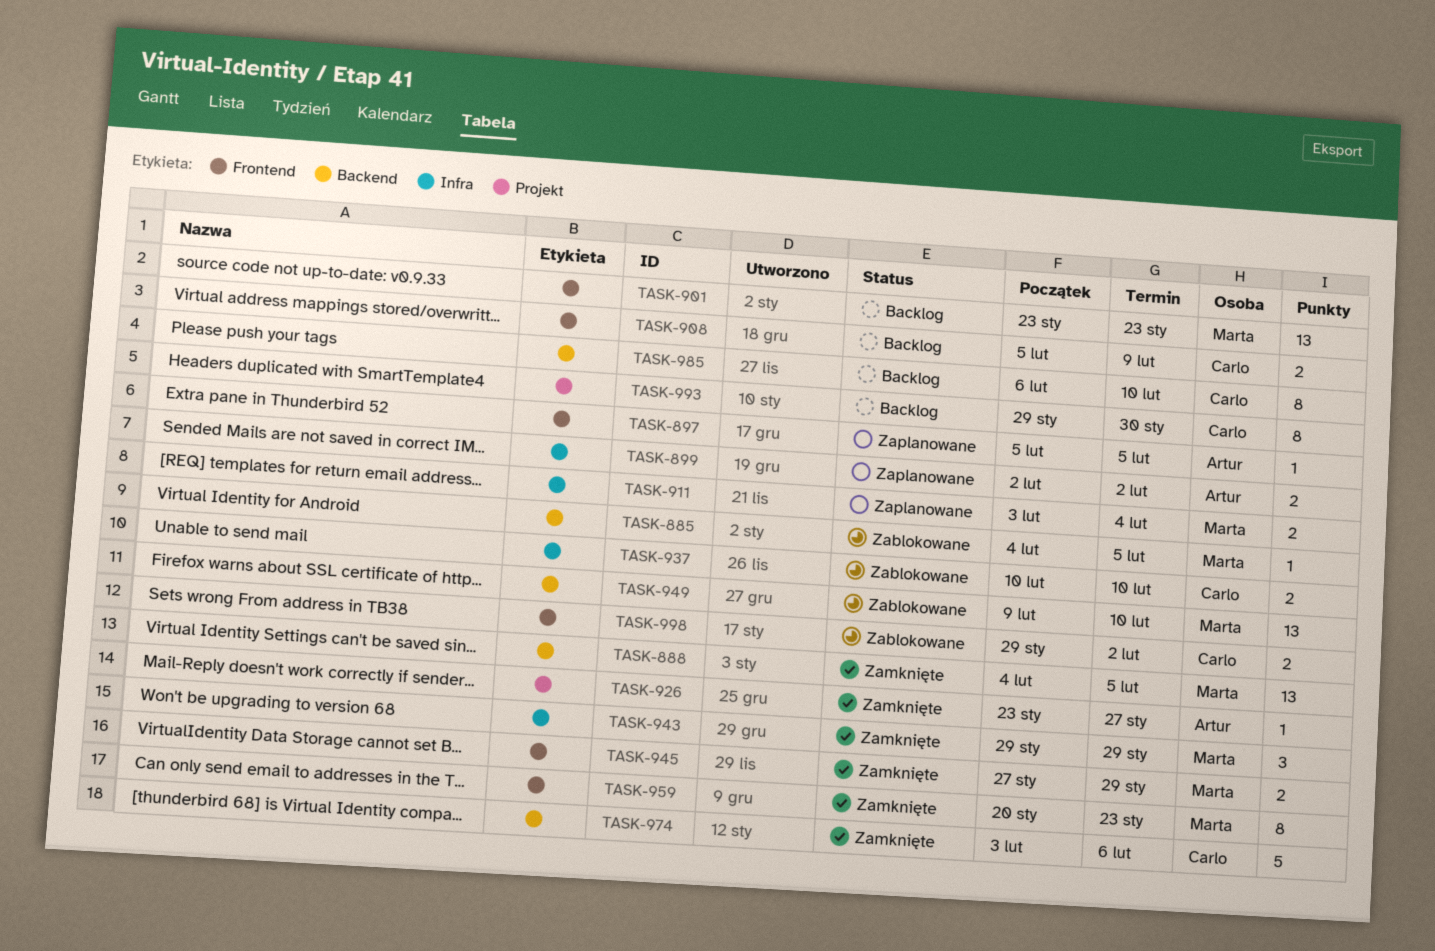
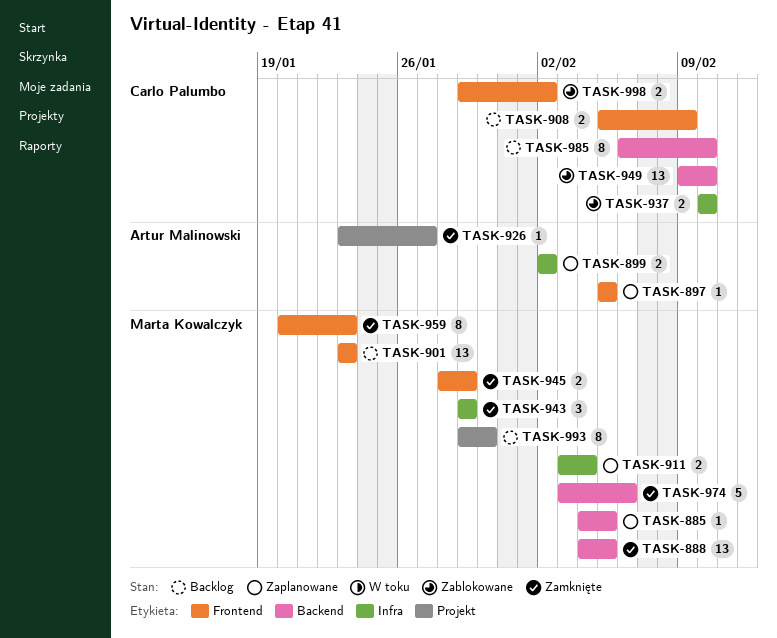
TASK-885, status: Zablokowane -> Zaplanowane
TASK-945, start: Jan 27 -> Jan 28
TASK-949, owner: Marta Kowalczyk -> Carlo Palumbo
TASK-974, owner: Carlo Palumbo -> Marta Kowalczyk
TASK-993, owner: Carlo Palumbo -> Marta Kowalczyk

